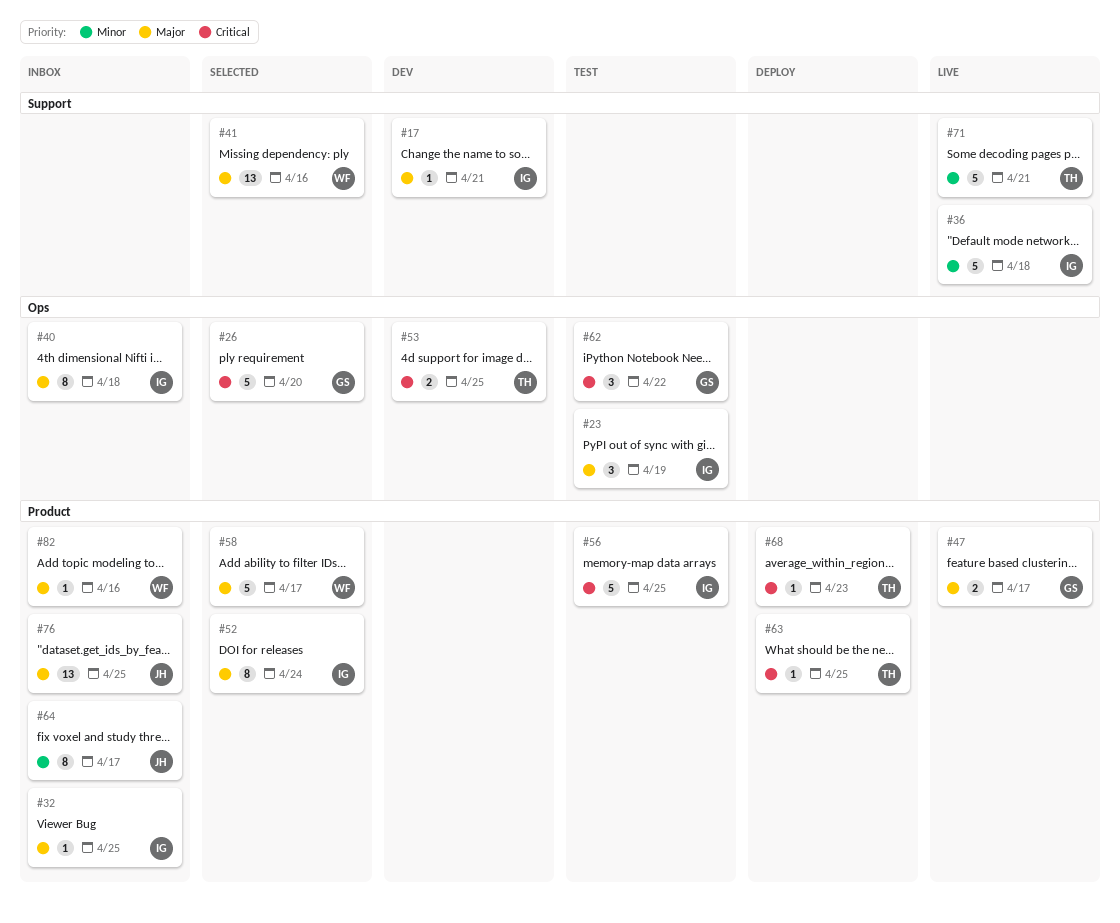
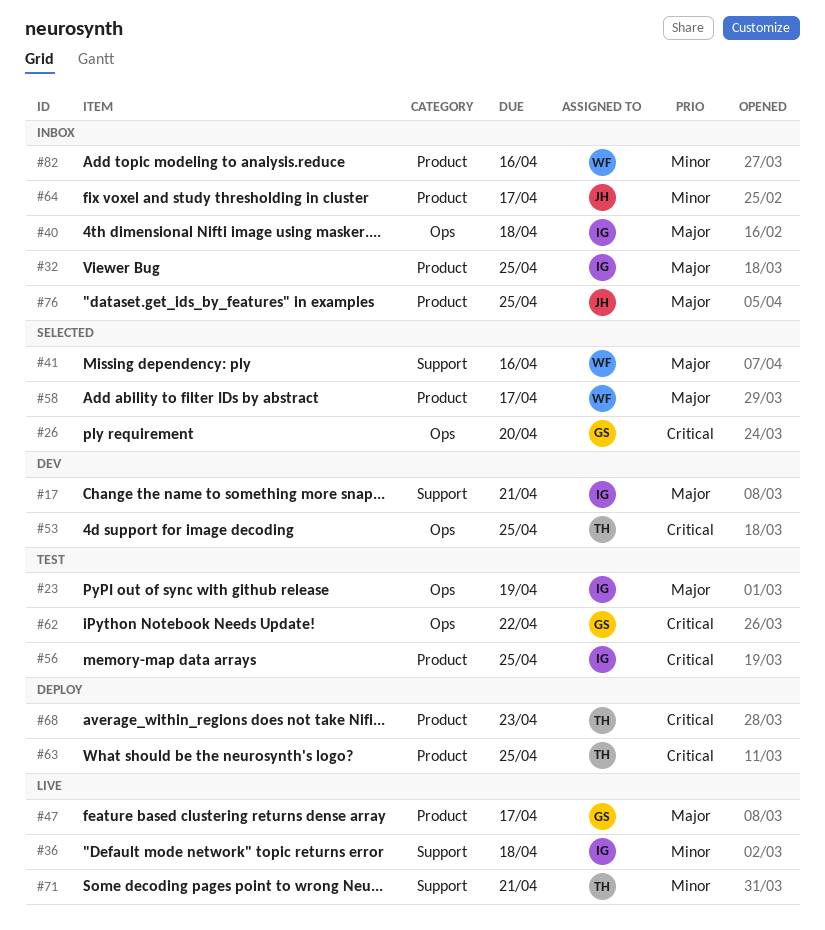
#52: present -> none
#82, priority: Major -> Minor

